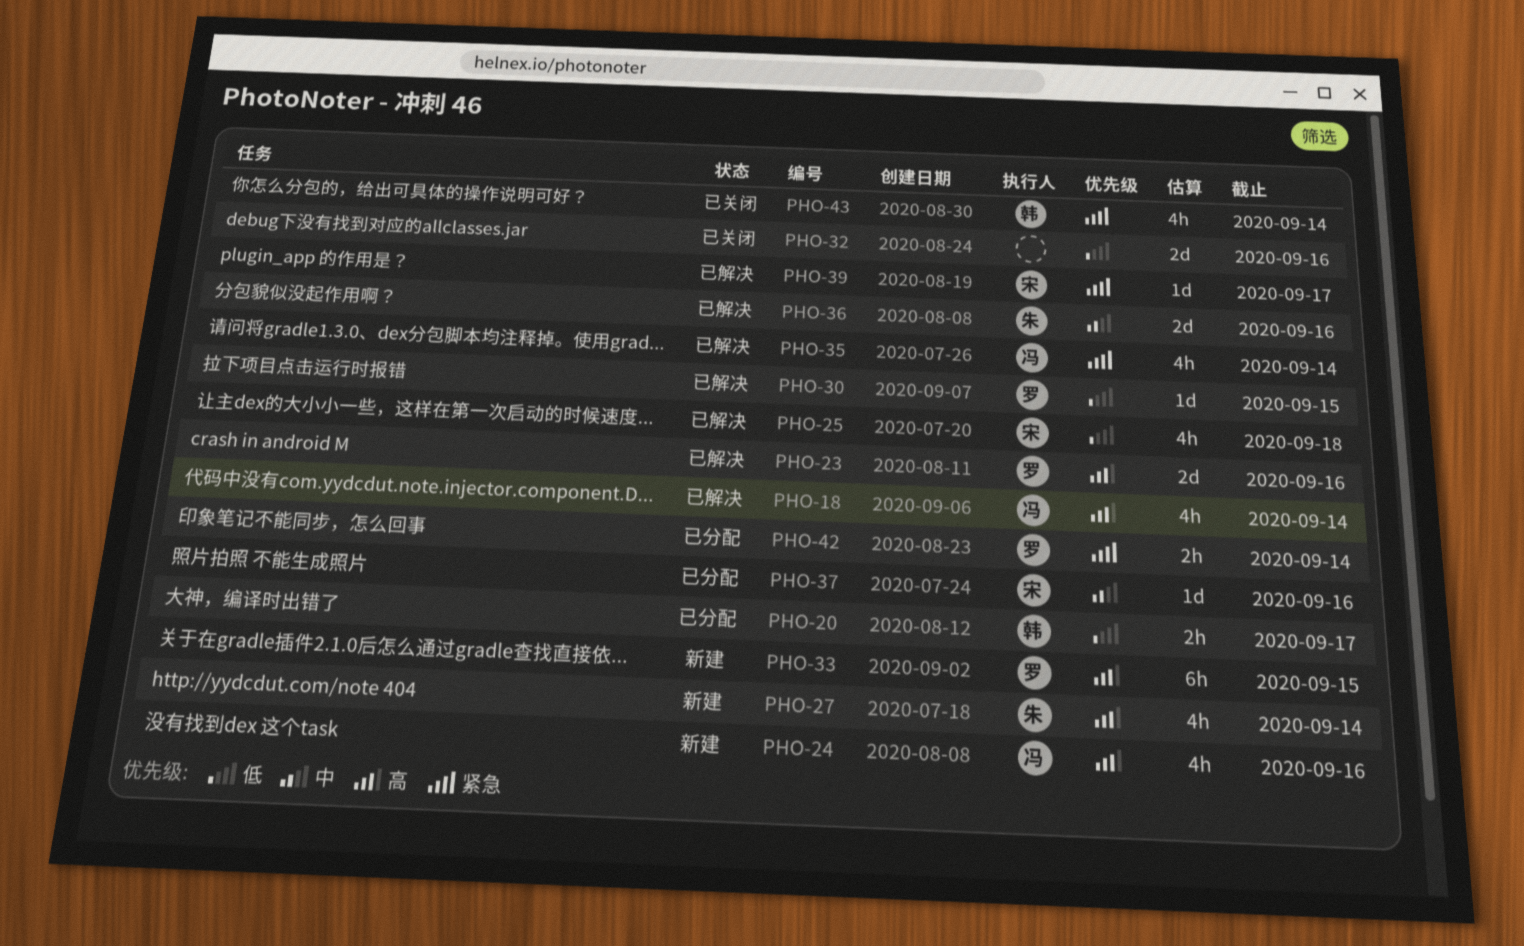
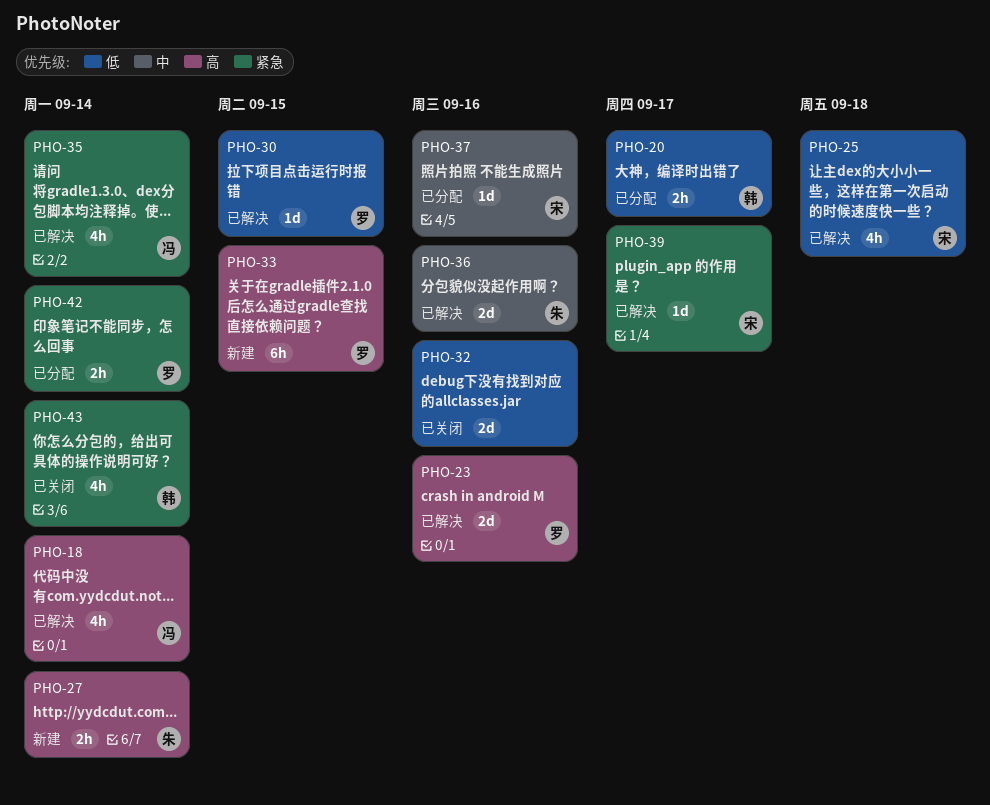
PHO-24: present -> none
PHO-27, estimate: 4h -> 2h

